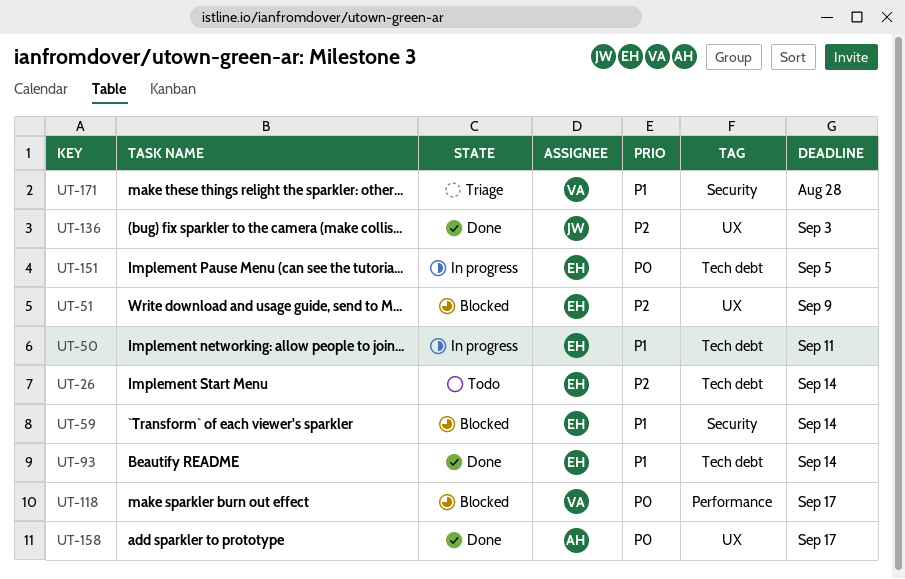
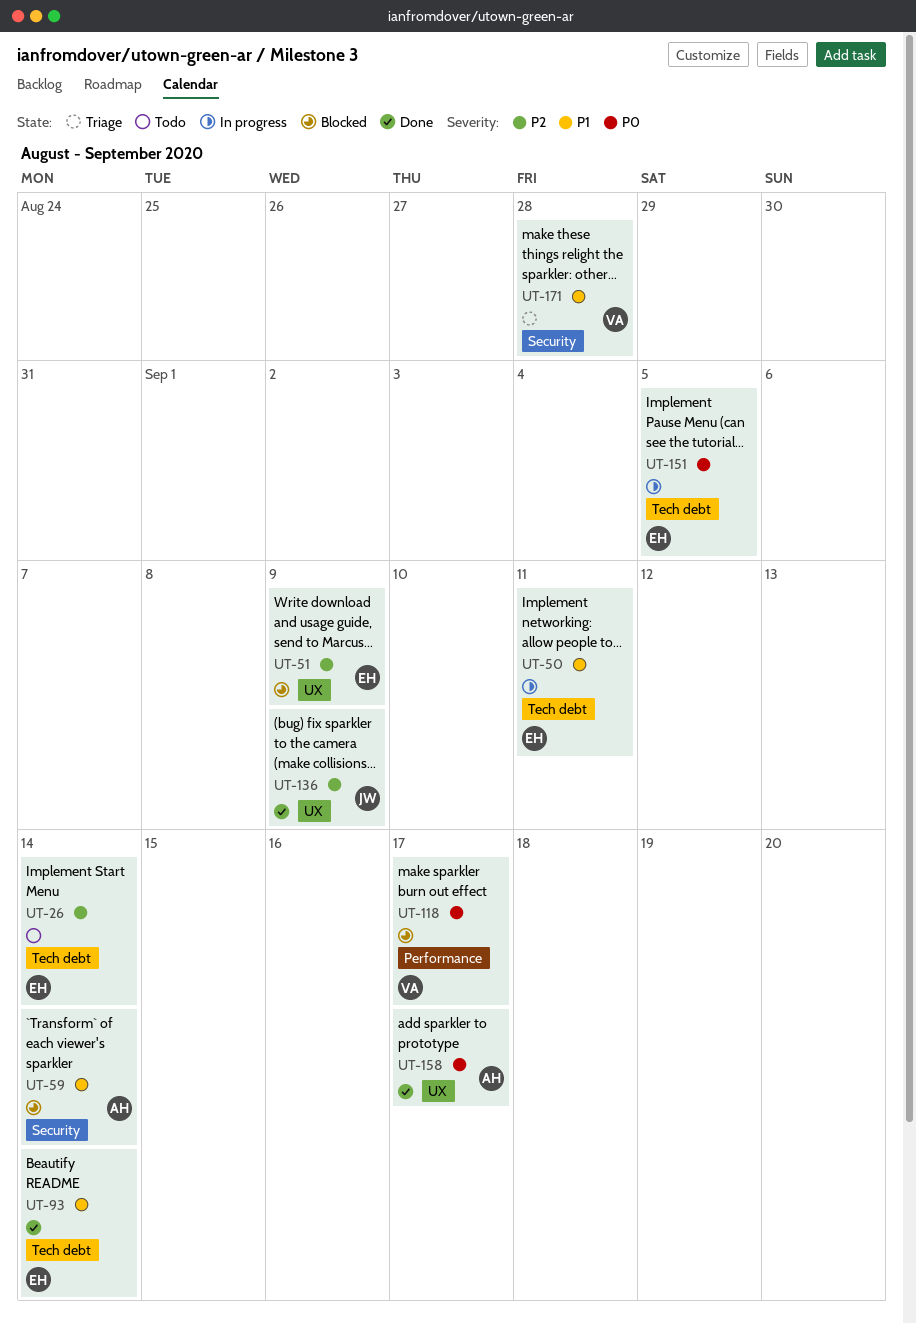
UT-59, owner: EH -> AH
UT-136, due: Sep 3 -> Sep 9

